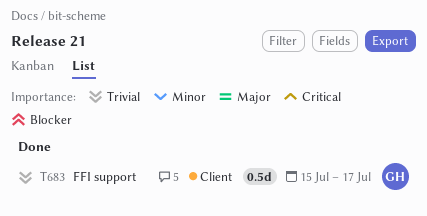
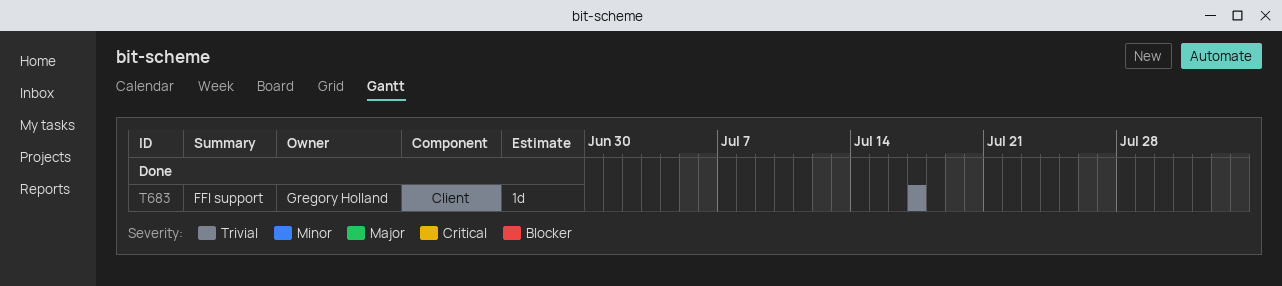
T683, estimate: 0.5d -> 1d
T683, start: Jul 15 -> Jul 17

